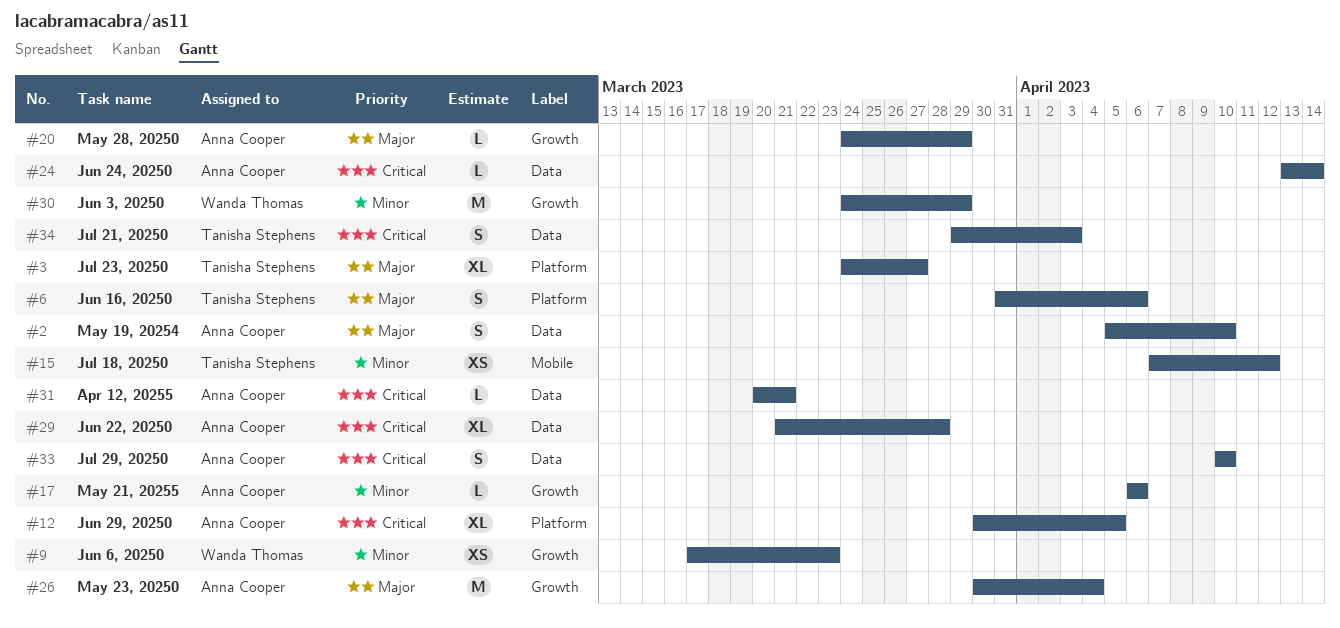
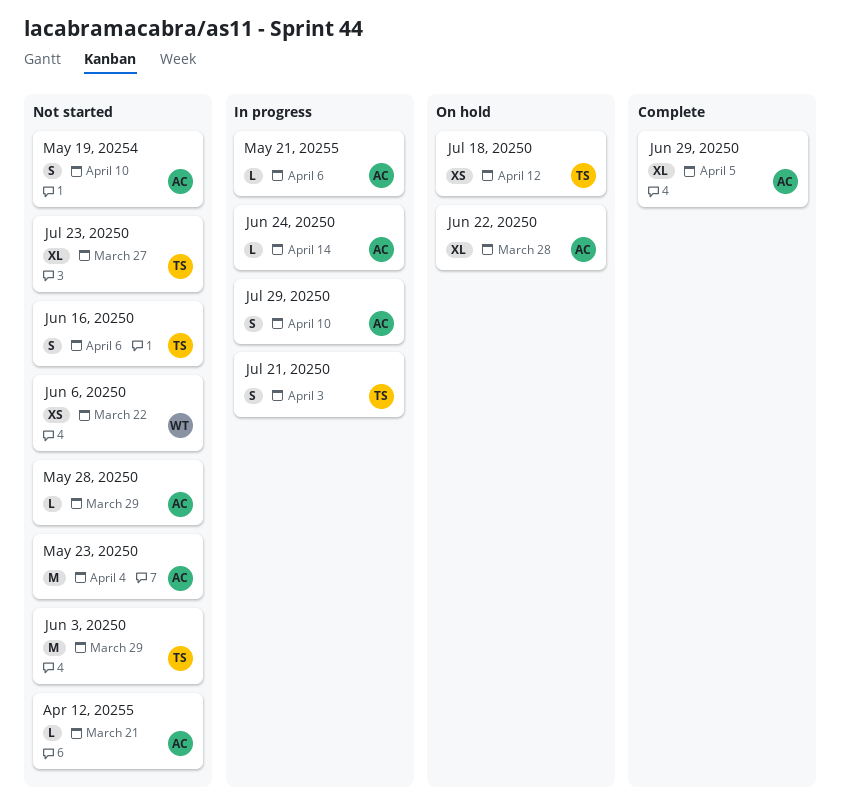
Jun 3, 20250, owner: Wanda Thomas -> Tanisha Stephens
Jun 6, 20250, due: Mar 23 -> Mar 22

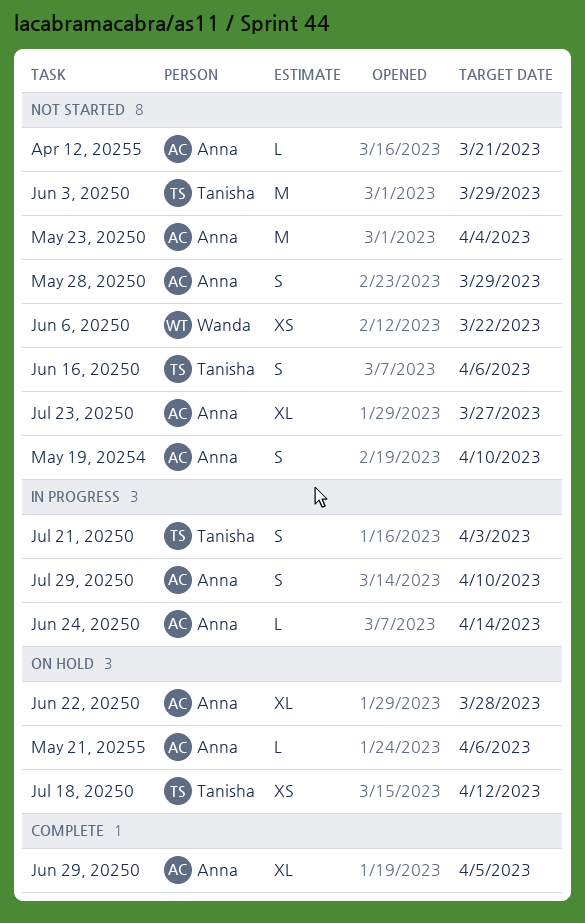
Jul 23, 20250, owner: Tanisha -> Anna
May 21, 20255, status: In progress -> On hold
May 28, 20250, estimate: L -> S

